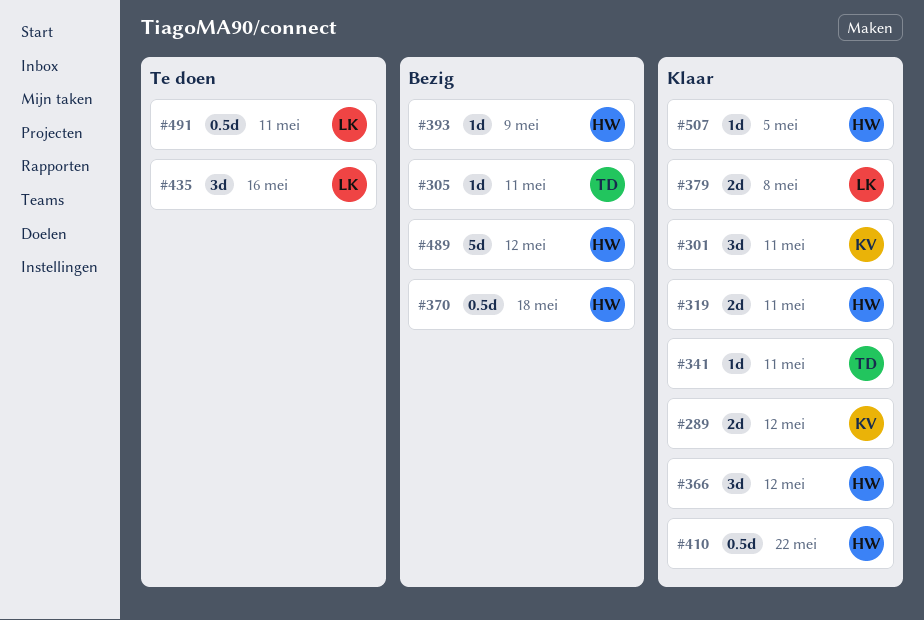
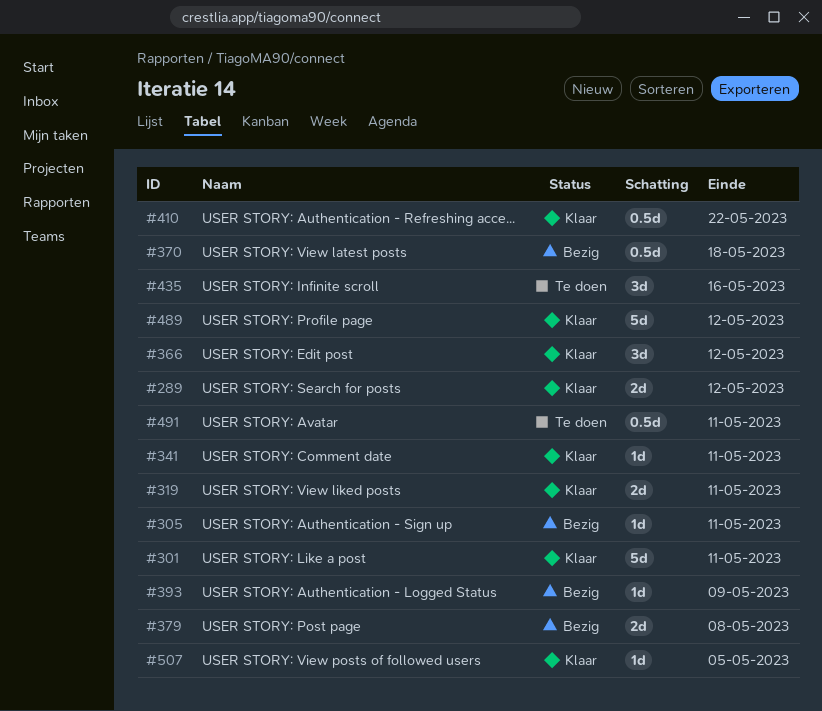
#301, estimate: 3d -> 5d
#379, status: Klaar -> Bezig
#489, status: Bezig -> Klaar

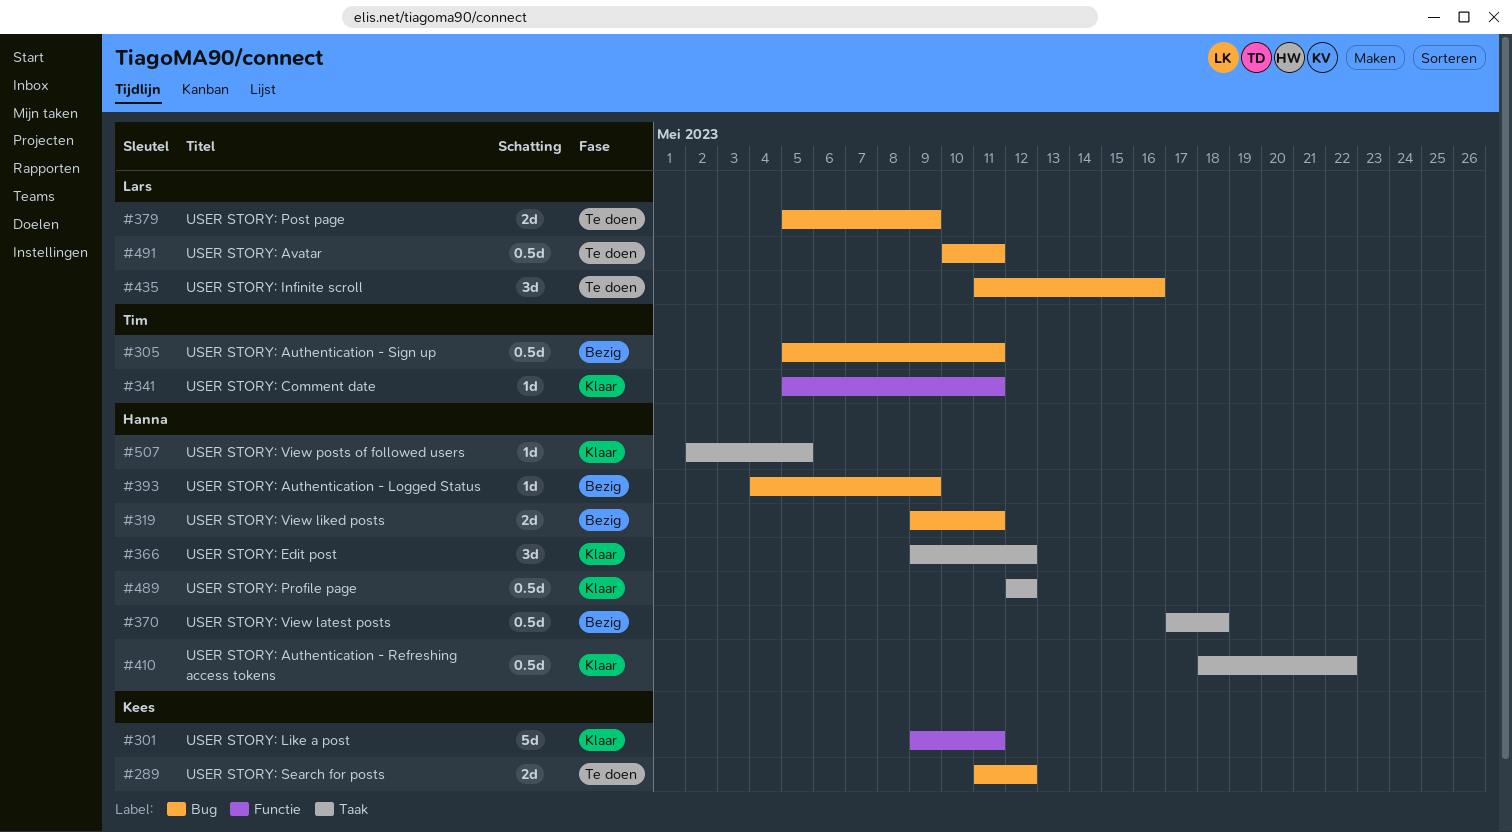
#289, status: Klaar -> Te doen
#305, estimate: 1d -> 0.5d
#319, status: Klaar -> Bezig
#379, status: Bezig -> Te doen
#379, due: May 8 -> May 9
#489, estimate: 5d -> 0.5d

